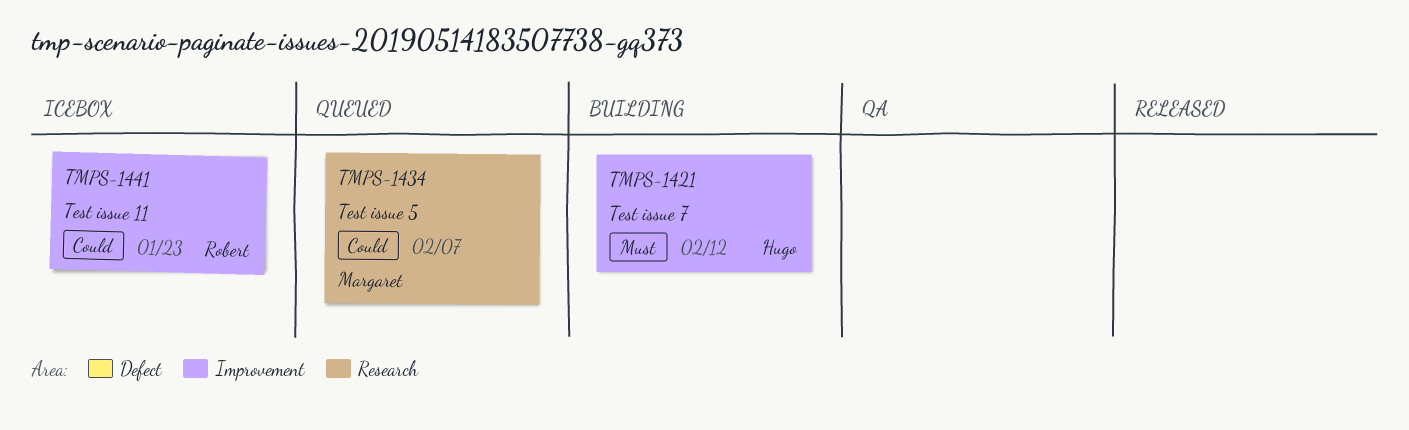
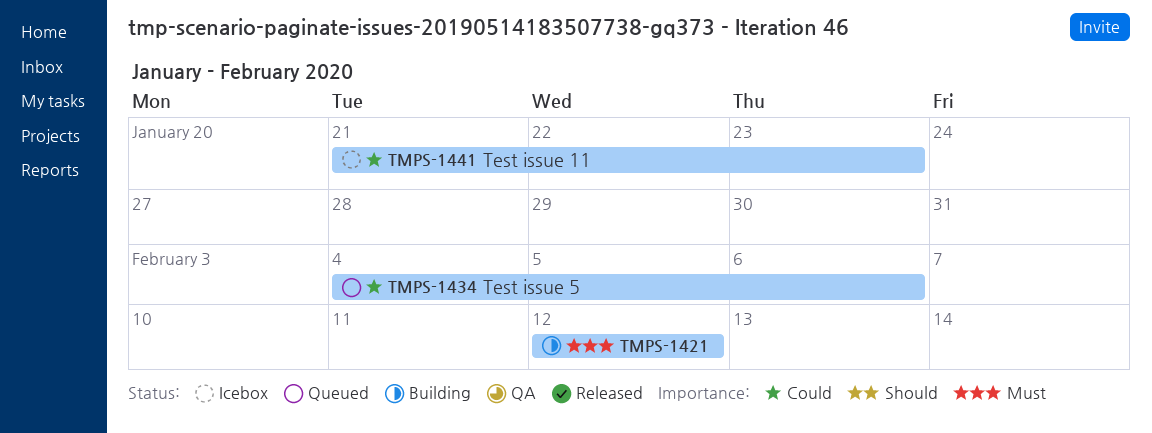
TMPS-1434, due: Feb 7 -> Feb 6

